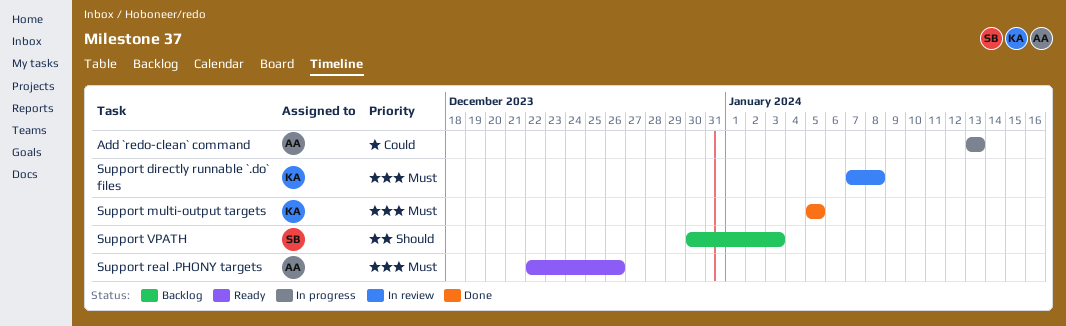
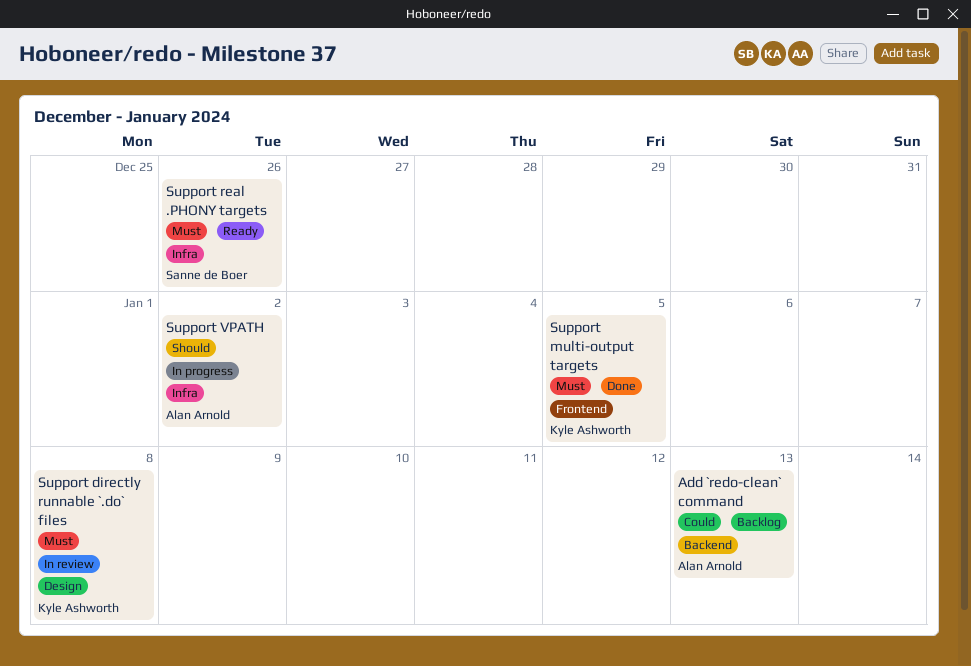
Add `redo-clean` command, status: In progress -> Backlog
Support real .PHONY targets, owner: Alan Arnold -> Sanne de Boer
Support VPATH, status: Backlog -> In progress
Support VPATH, owner: Sanne de Boer -> Alan Arnold
Support VPATH, due: Jan 3 -> Jan 2

